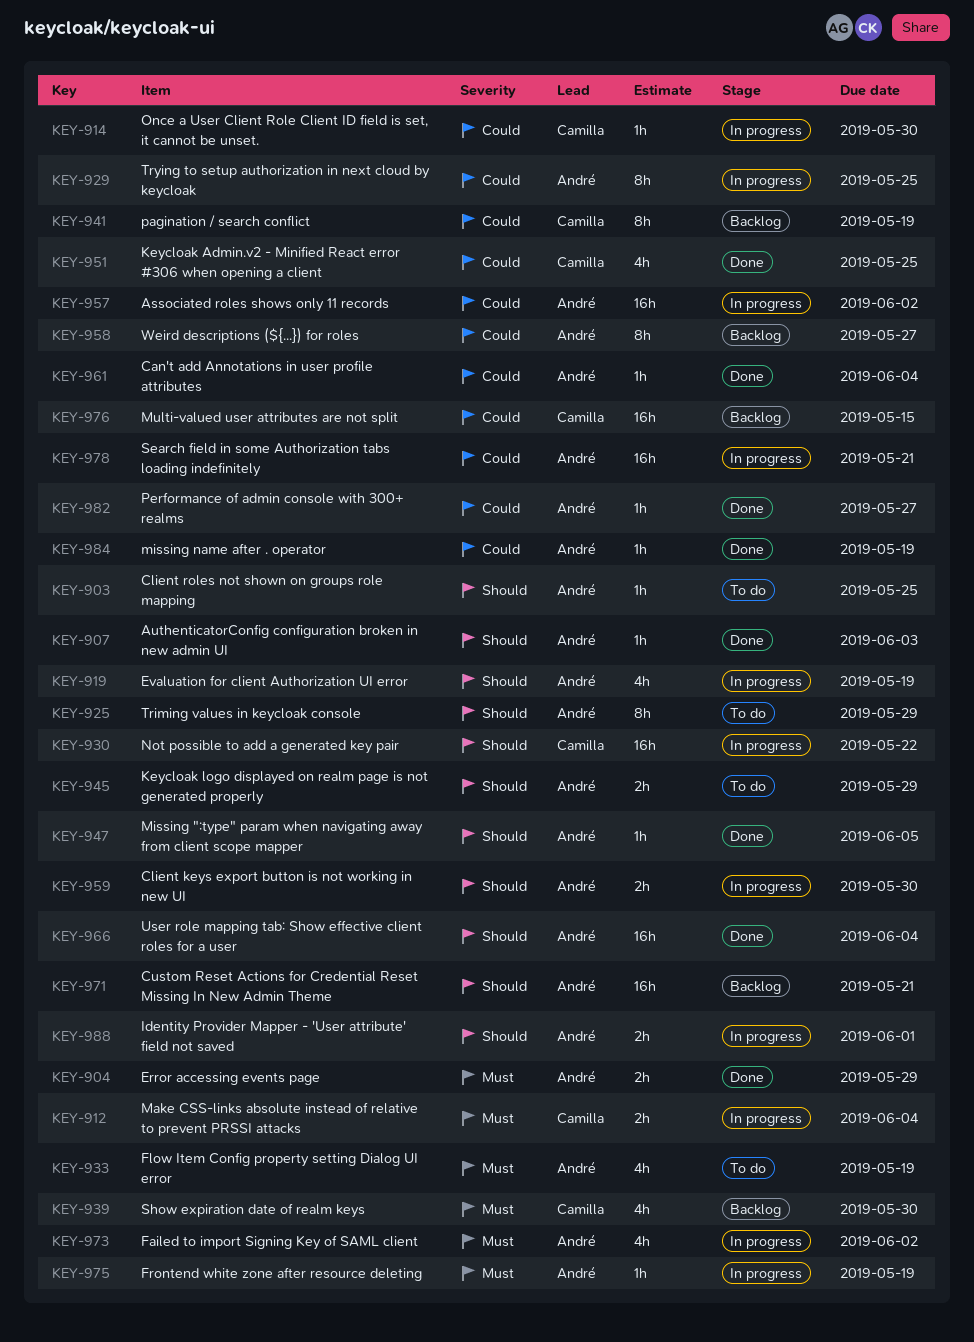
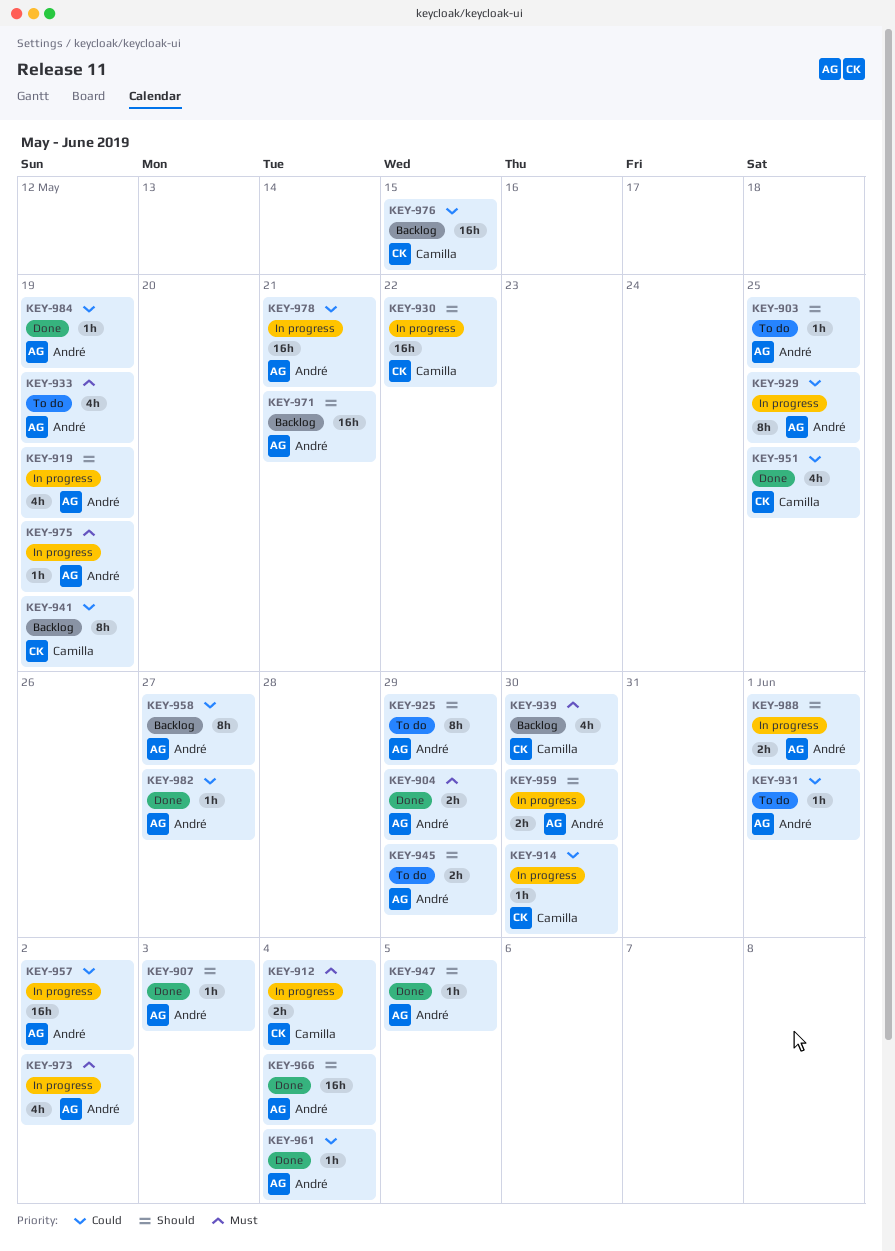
KEY-931: none -> present

